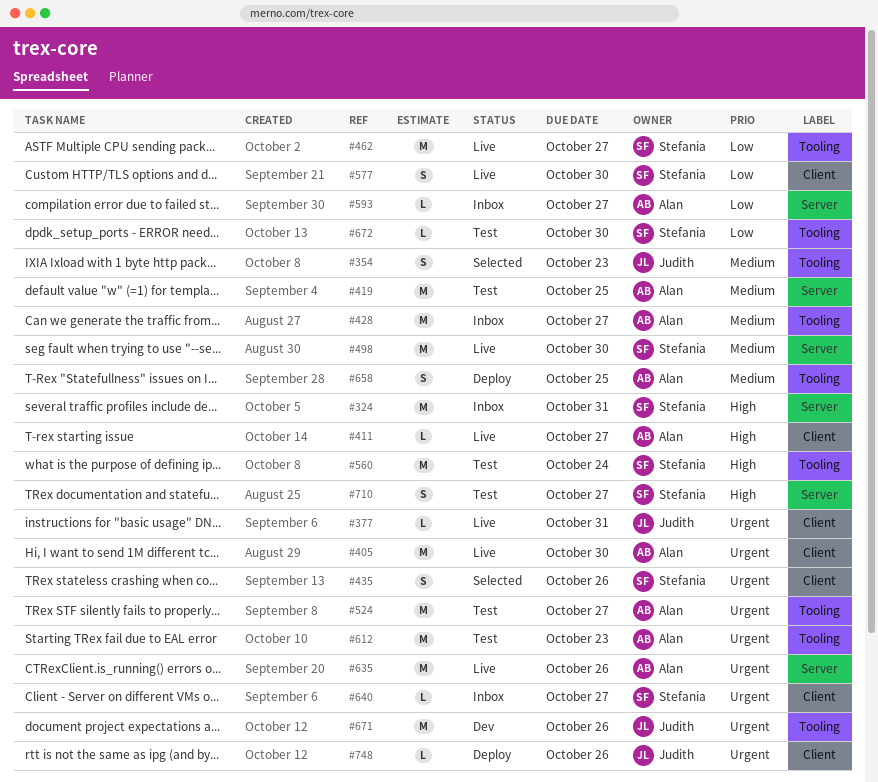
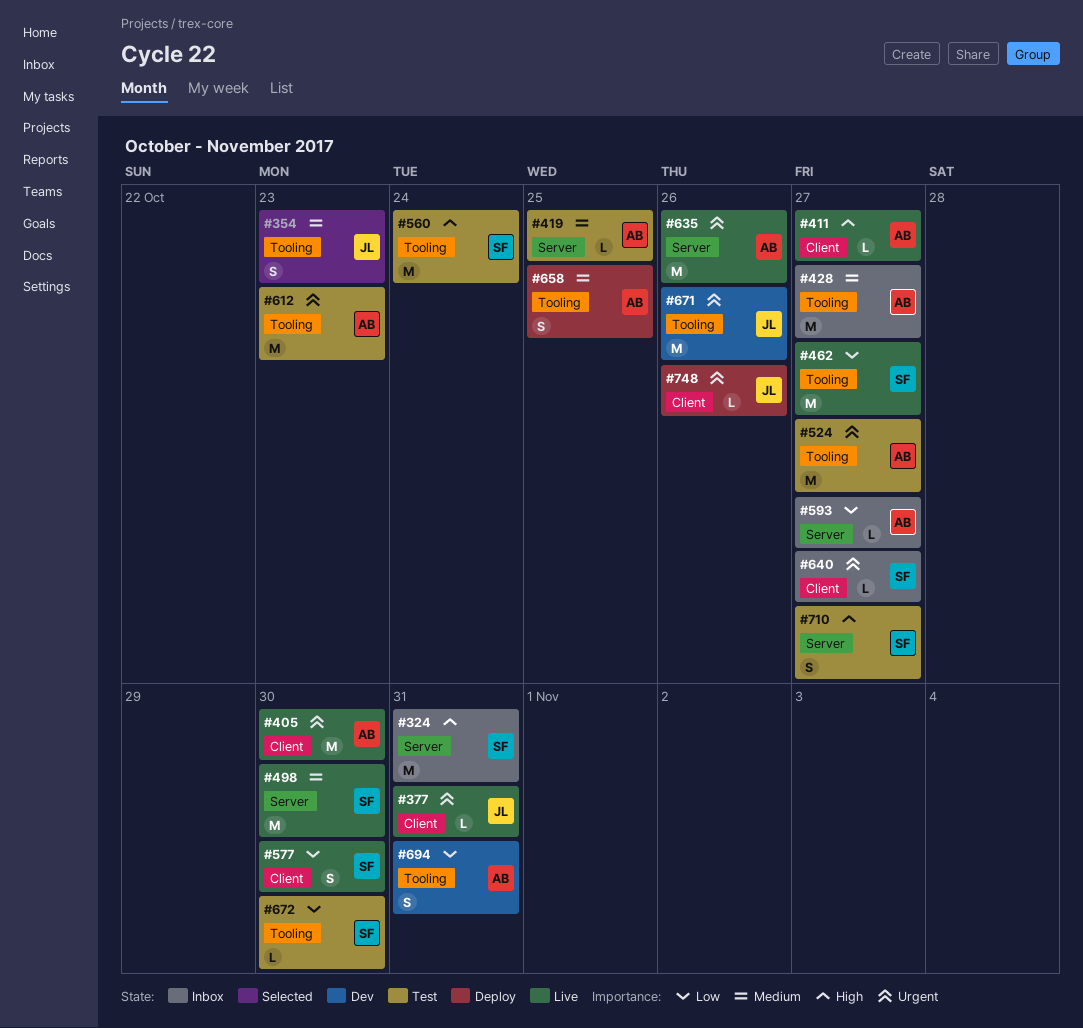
#419, estimate: M -> L
#435: present -> none
#694: none -> present

